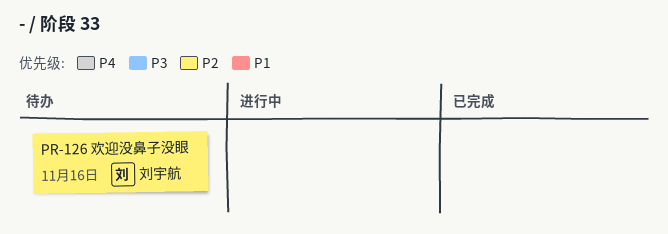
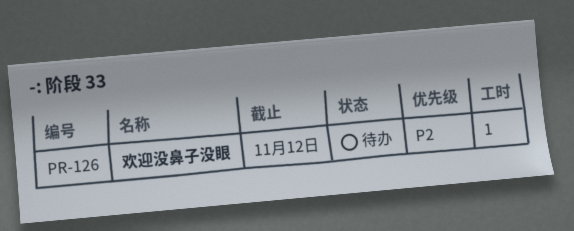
PR-126, due: Nov 16 -> Nov 12

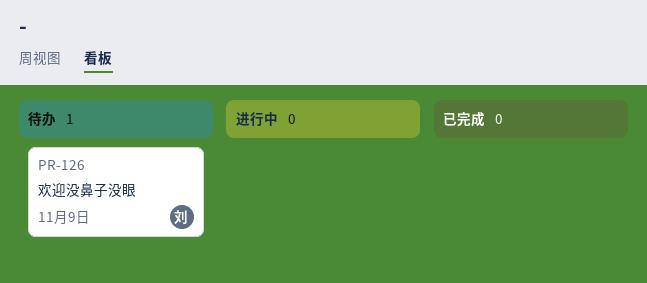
PR-126, due: Nov 12 -> Nov 9

